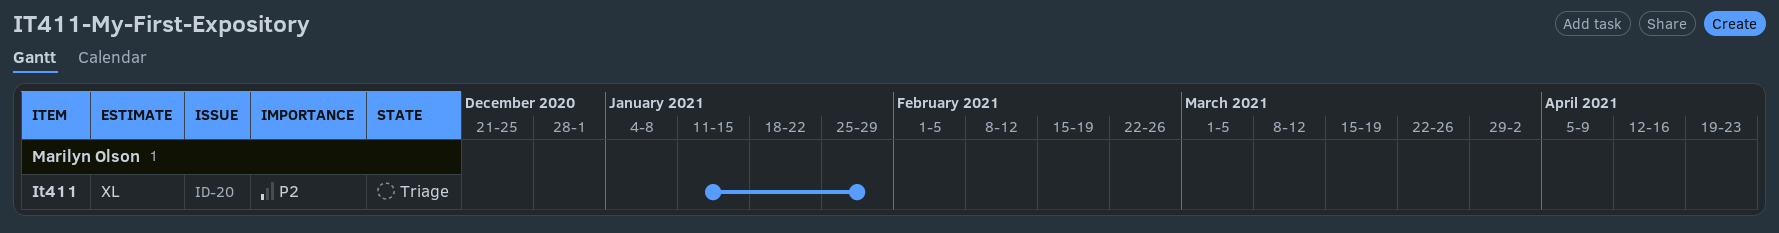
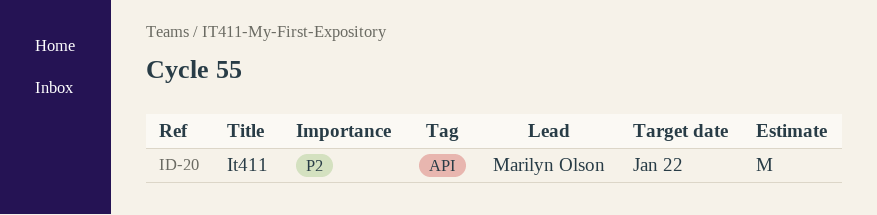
ID-20, estimate: XL -> M
ID-20, due: Jan 29 -> Jan 22

